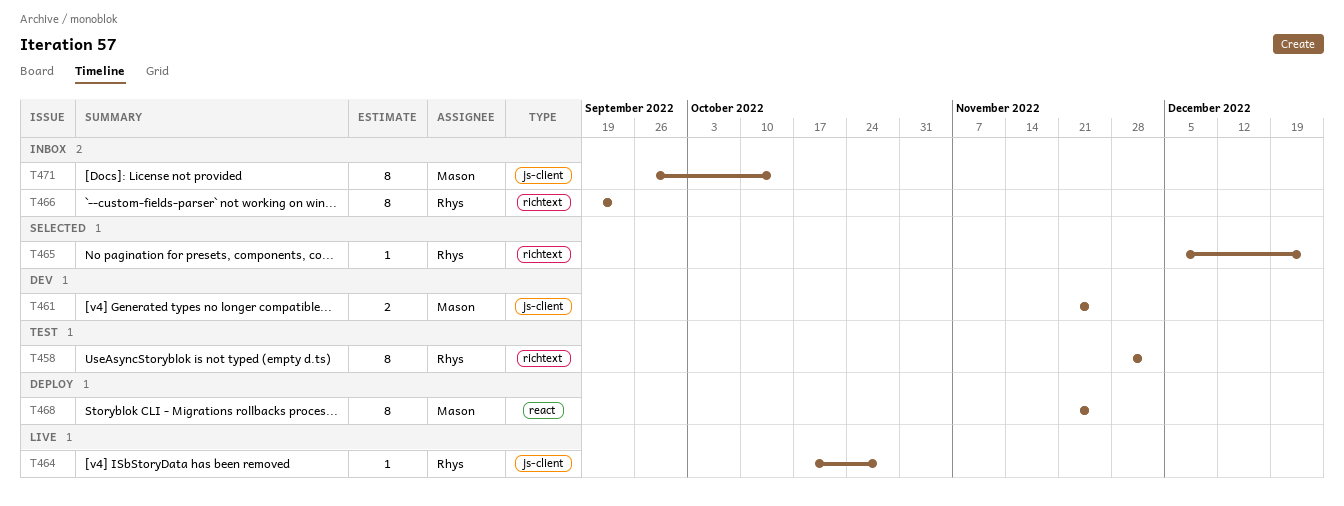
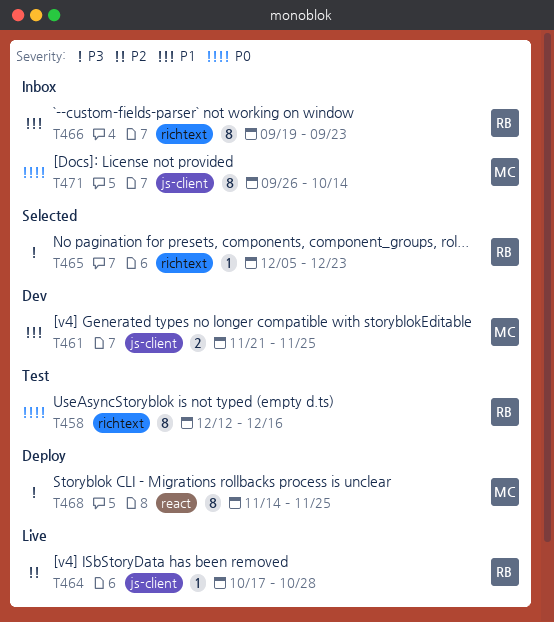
T458, start: Nov 28 -> Dec 12
T458, due: Dec 2 -> Dec 16
T468, start: Nov 21 -> Nov 14

